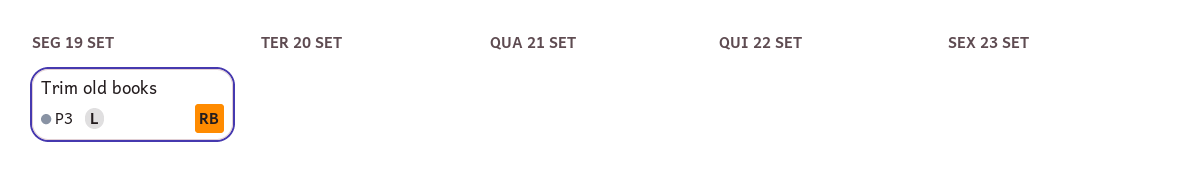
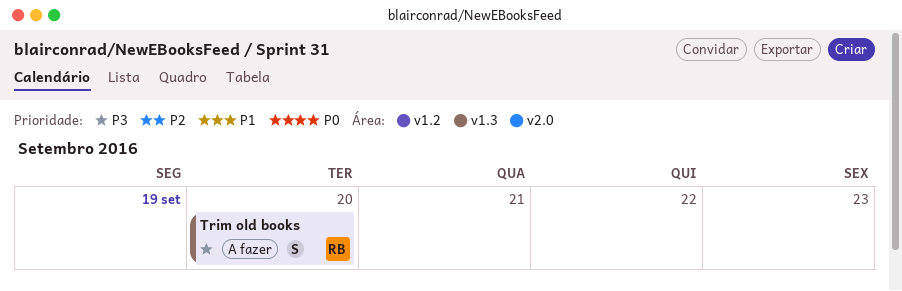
Trim old books, estimate: L -> S
Trim old books, due: Sep 19 -> Sep 20

